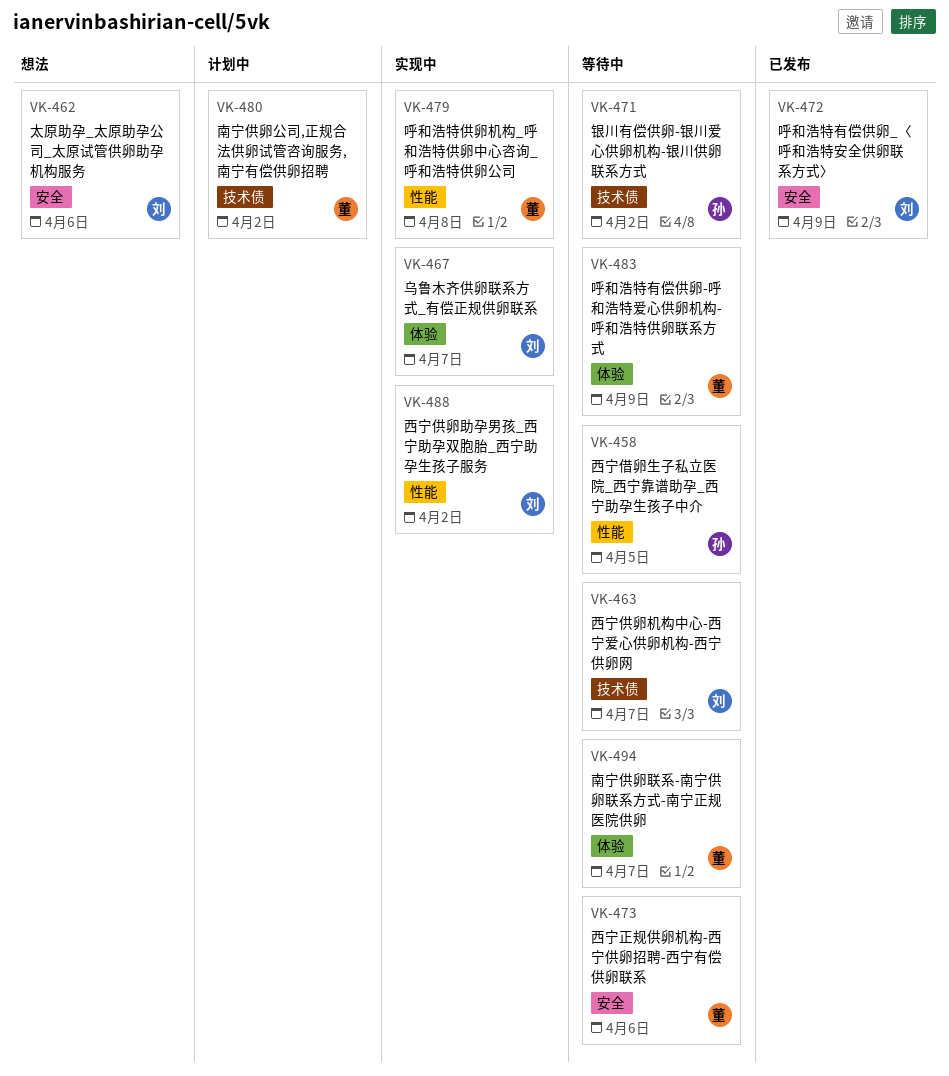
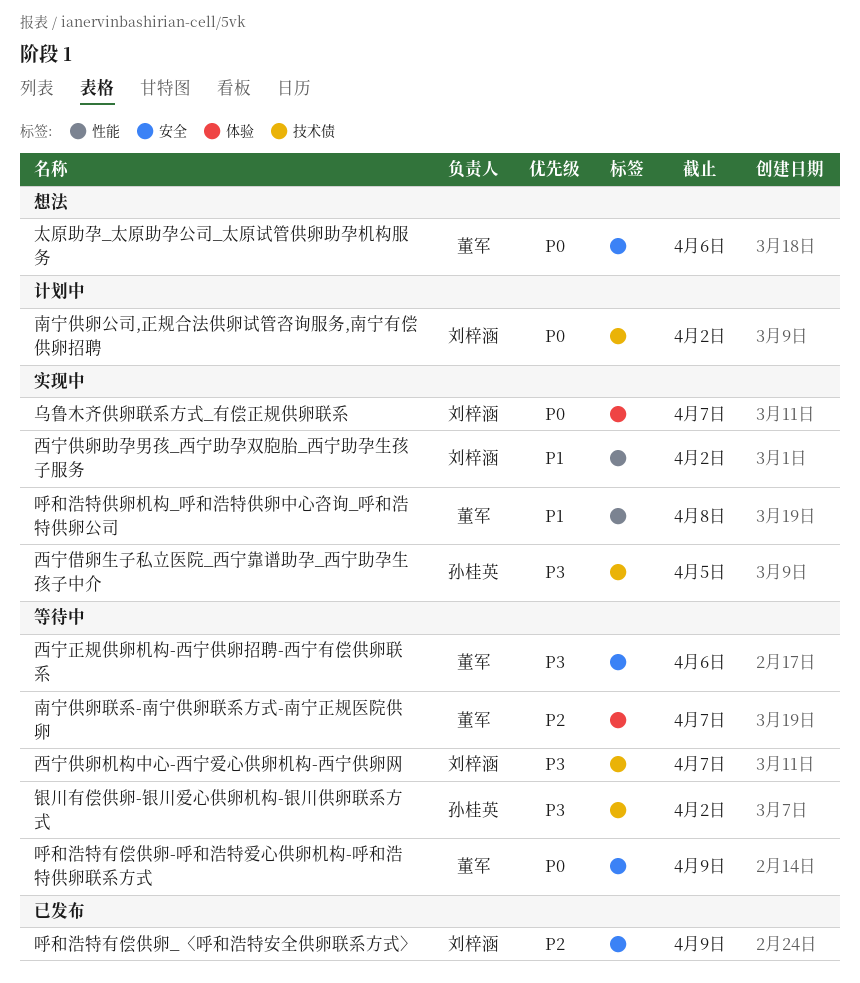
南宁供卵公司,正规合法供卵试管咨询服务,南宁有偿供卵招聘, owner: 董军 -> 刘梓涵
呼和浩特有偿供卵-呼和浩特爱心供卵机构-呼和浩特供卵联系方式, label: 体验 -> 安全
太原助孕_太原助孕公司_太原试管供卵助孕机构服务, owner: 刘梓涵 -> 董军
西宁借卵生子私立医院_西宁靠谱助孕_西宁助孕生孩子中介, status: 等待中 -> 实现中
西宁借卵生子私立医院_西宁靠谱助孕_西宁助孕生孩子中介, label: 性能 -> 技术债

